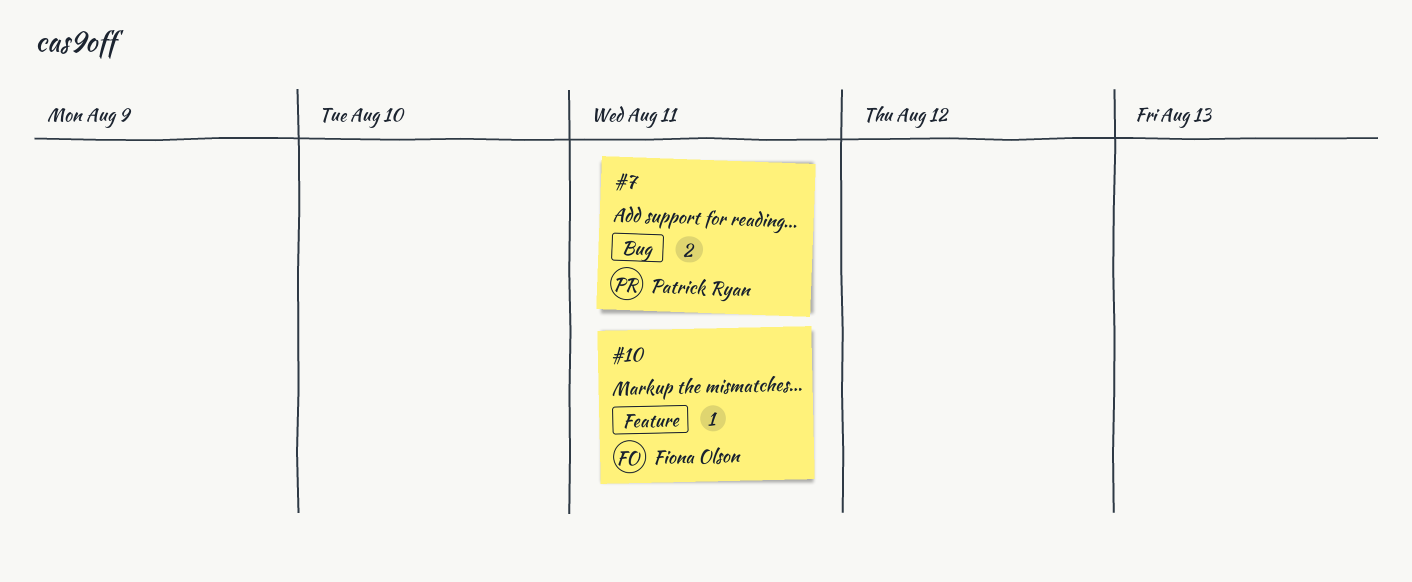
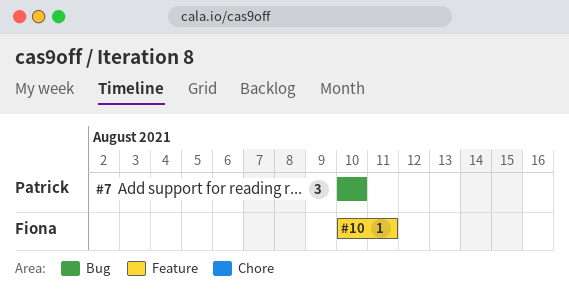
#7, estimate: 2 -> 3
#7, due: Aug 11 -> Aug 10

